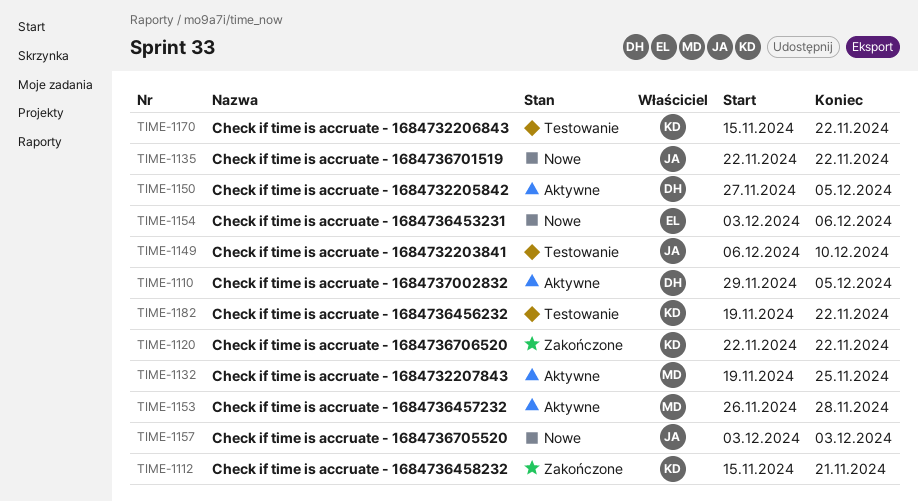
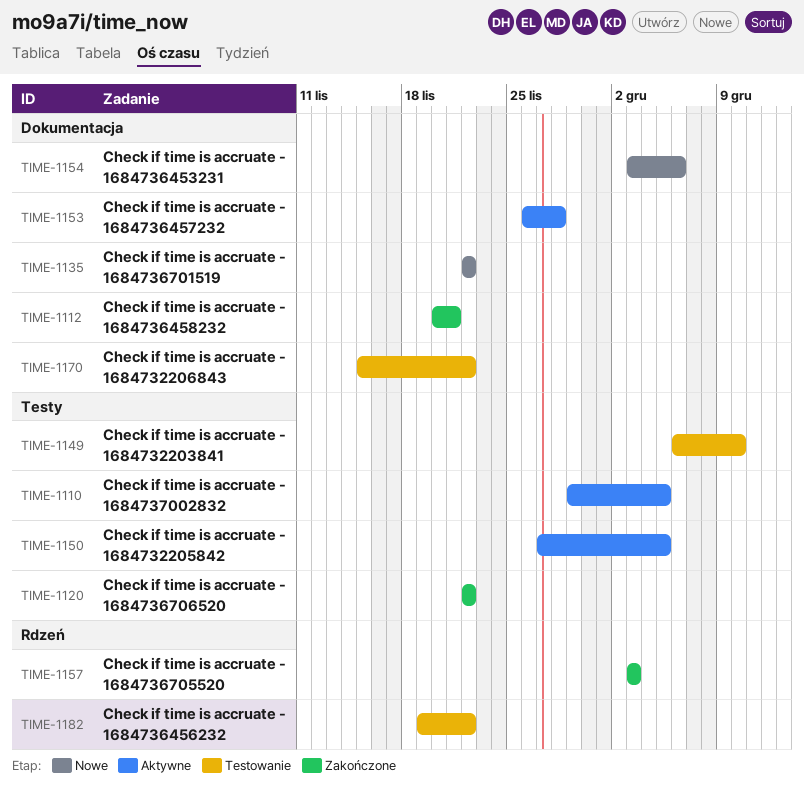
TIME-1112, start: Nov 15 -> Nov 20
TIME-1132: present -> none
TIME-1157, status: Nowe -> Zakończone

